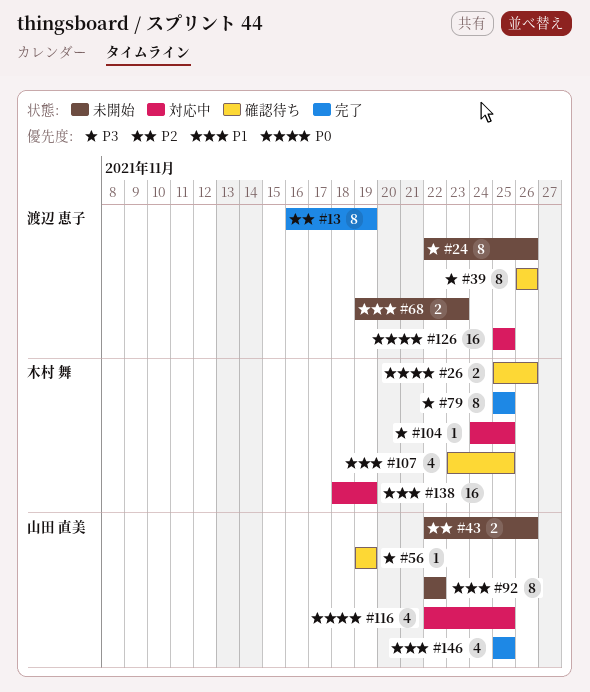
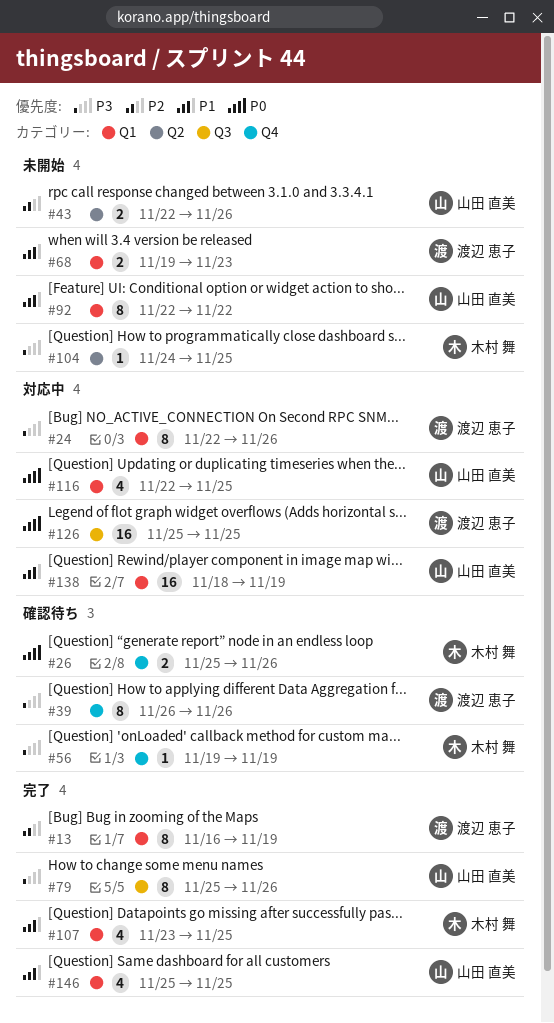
#24, status: 未開始 -> 対応中
#56, owner: 山田 直美 -> 木村 舞
#79, owner: 木村 舞 -> 山田 直美
#79, due: Nov 25 -> Nov 26
#104, status: 対応中 -> 未開始
#107, status: 確認待ち -> 完了
#138, owner: 木村 舞 -> 山田 直美

